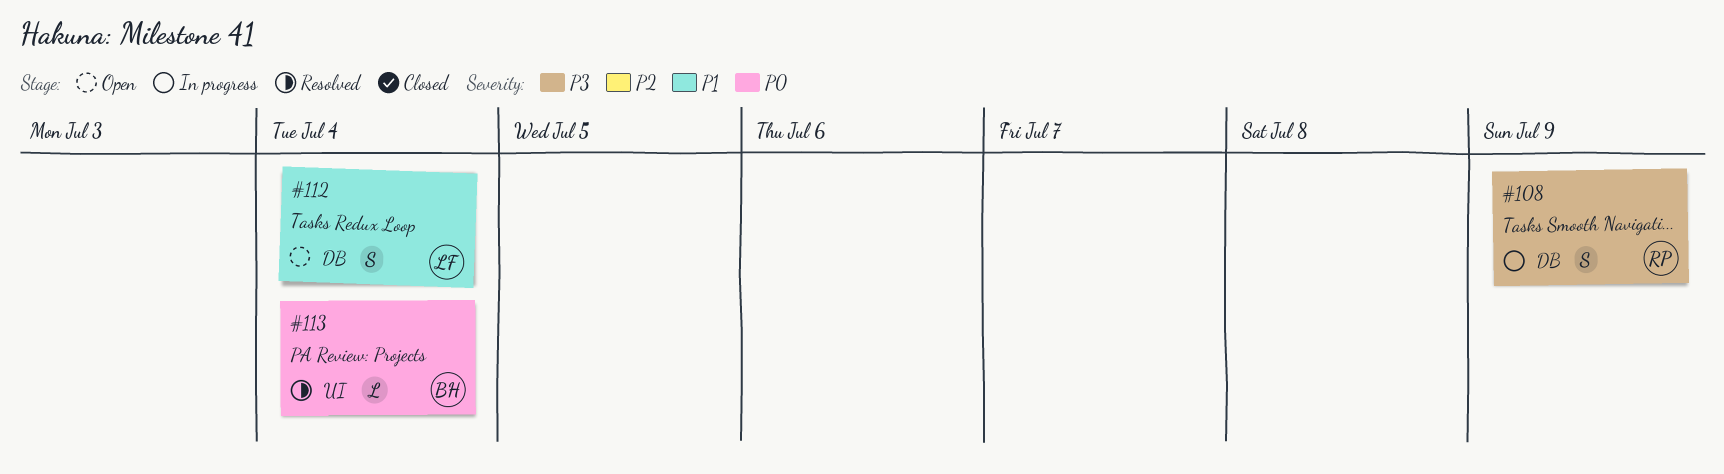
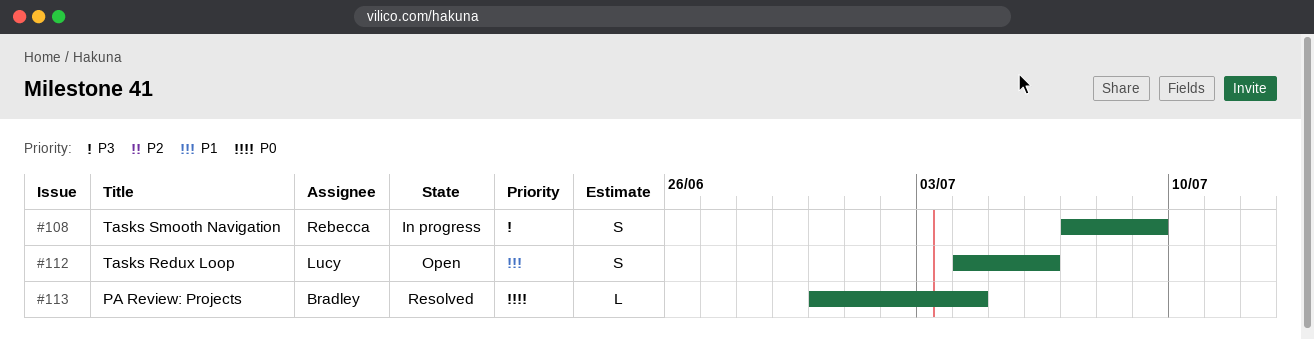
#112, due: Jul 4 -> Jul 6

